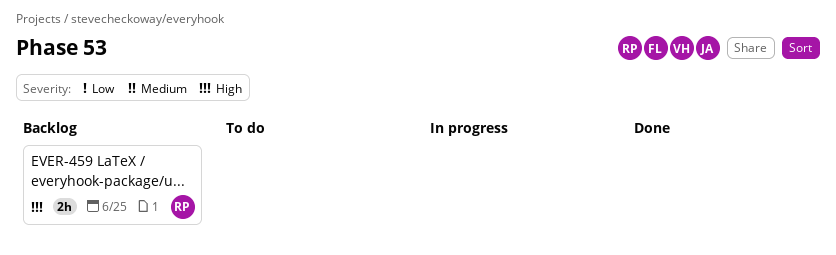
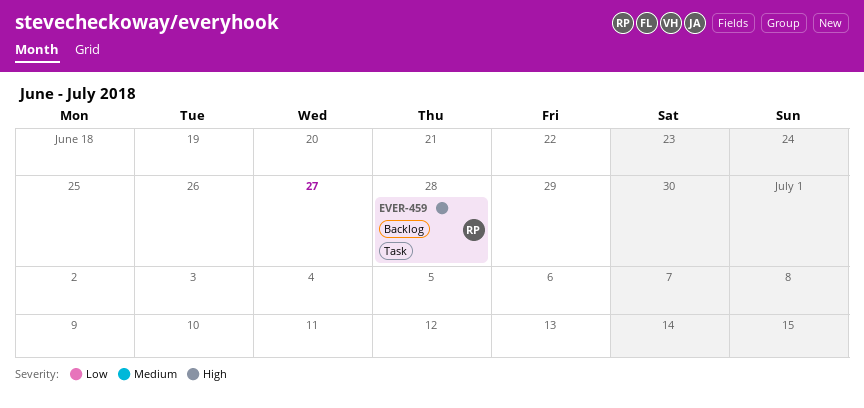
EVER-459, due: Jun 25 -> Jun 28

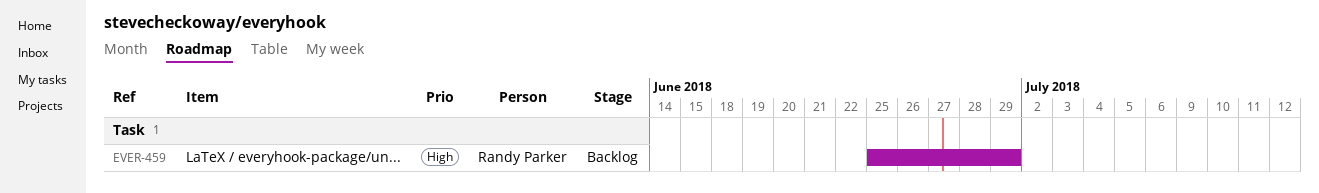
EVER-459, due: Jun 28 -> Jun 29

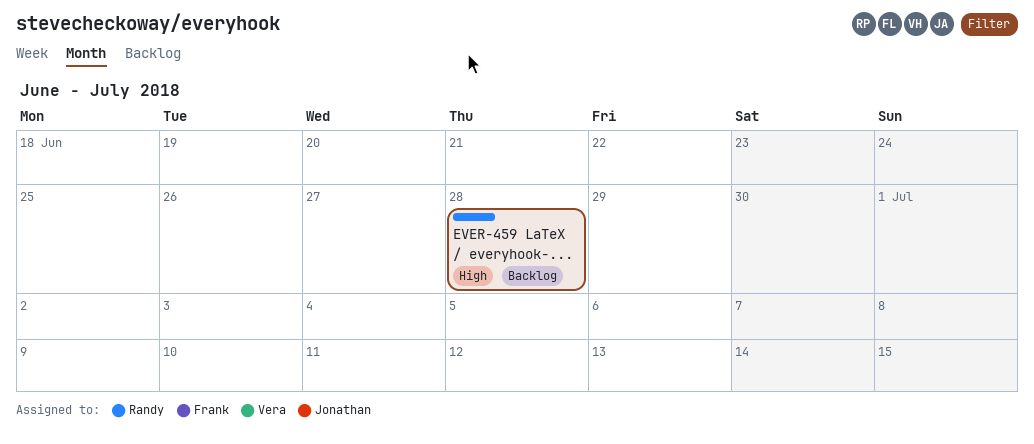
EVER-459, due: Jun 29 -> Jun 28

